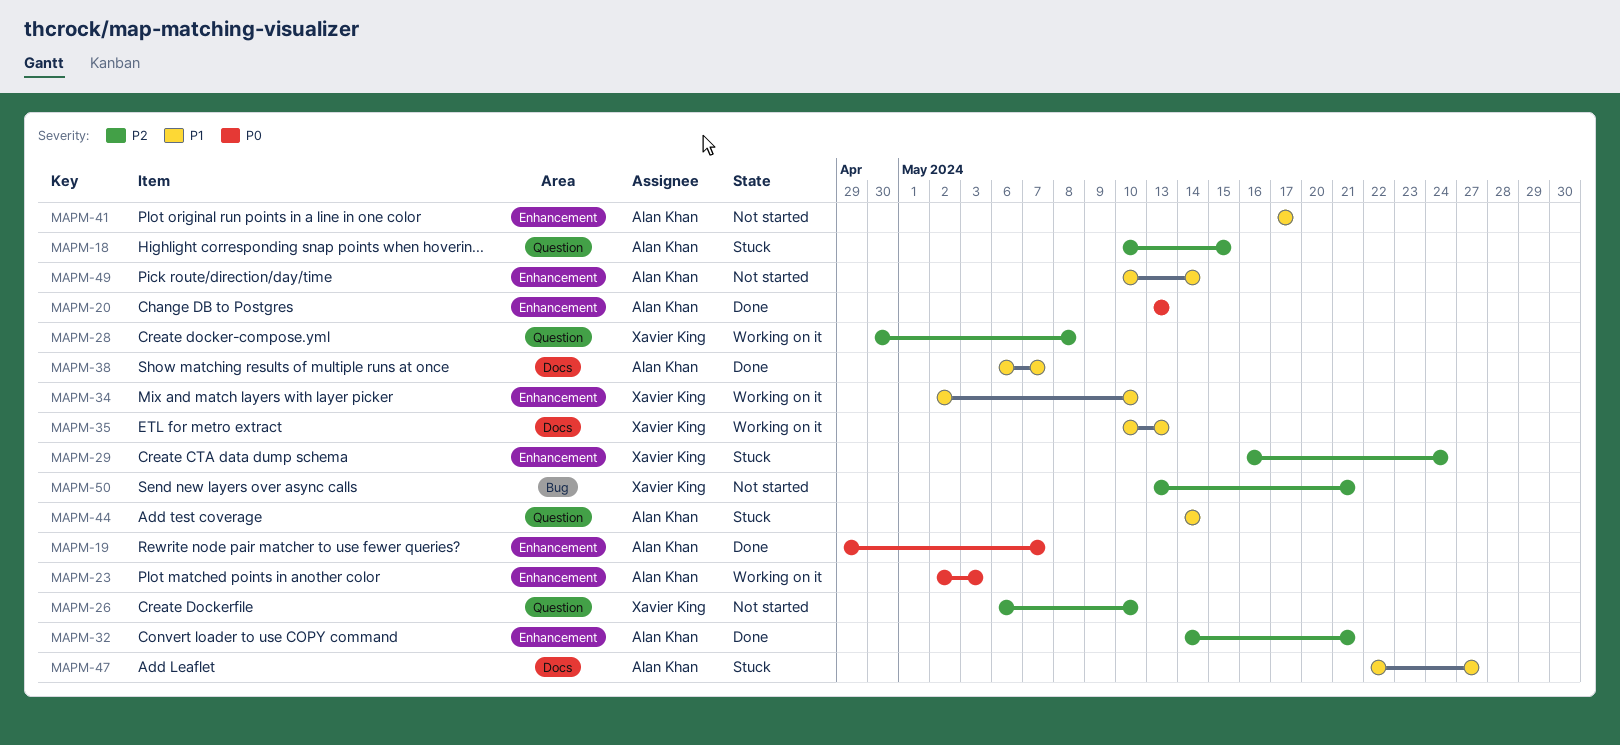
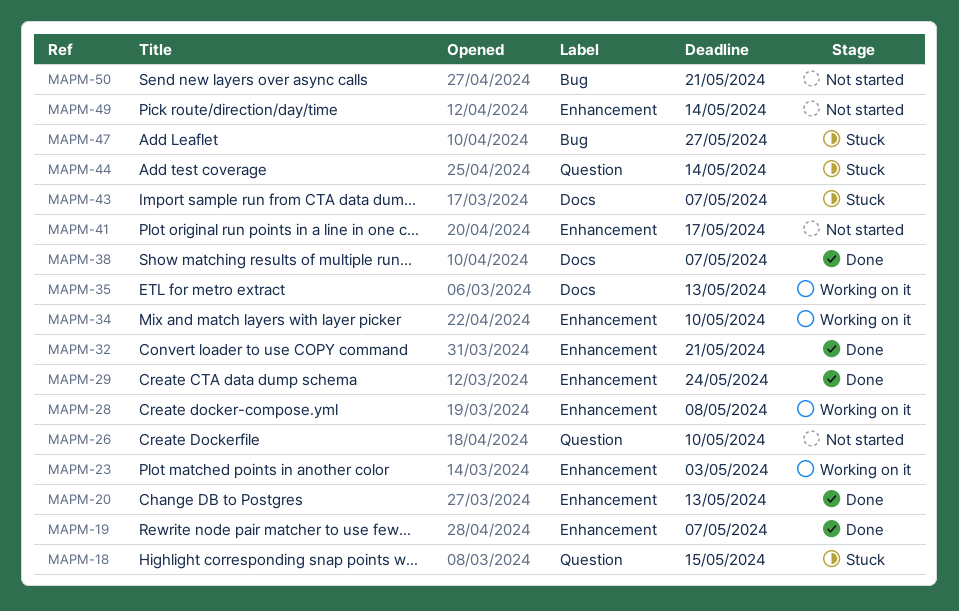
MAPM-28, label: Question -> Enhancement
MAPM-29, status: Stuck -> Done
MAPM-43: none -> present
MAPM-47, label: Docs -> Bug

